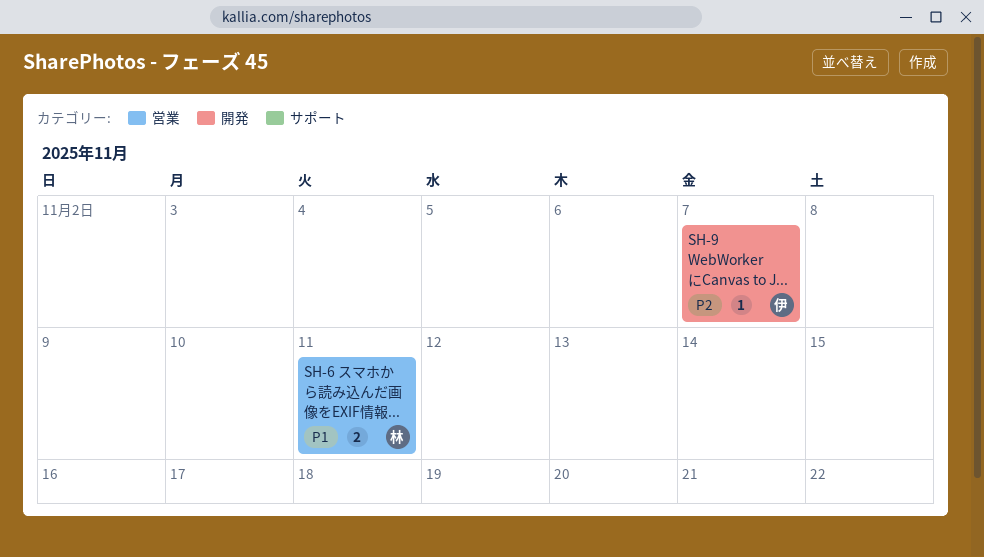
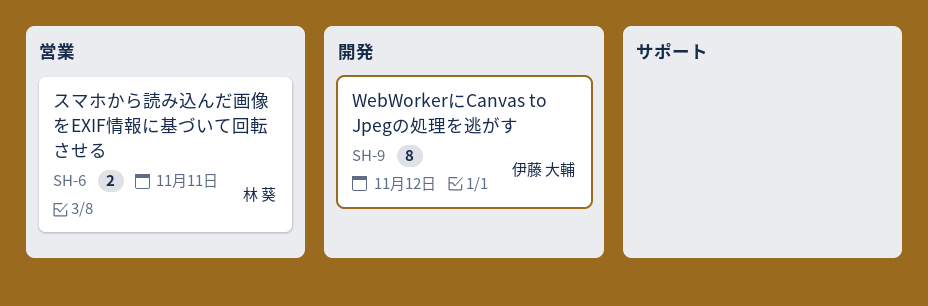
SH-9, estimate: 1 -> 8
SH-9, due: Nov 7 -> Nov 12

